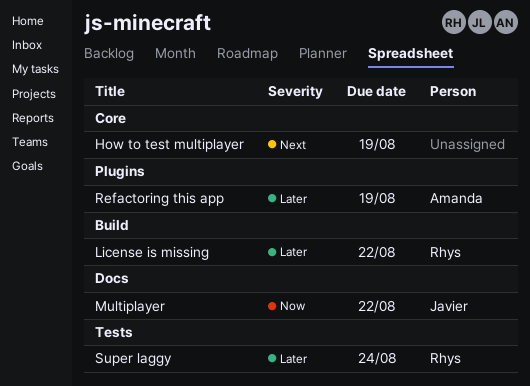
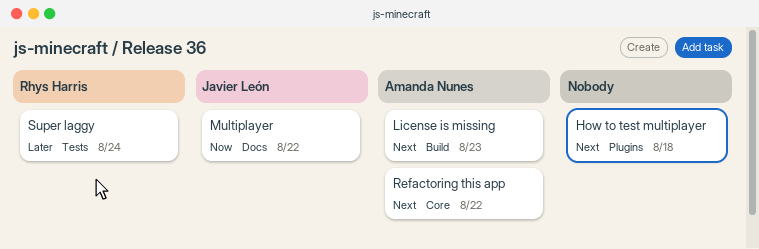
How to test multiplayer, label: Core -> Plugins
How to test multiplayer, due: Aug 19 -> Aug 18
License is missing, owner: Rhys Harris -> Amanda Nunes
License is missing, priority: Later -> Next
License is missing, due: Aug 22 -> Aug 23
Refactoring this app, priority: Later -> Next
Refactoring this app, label: Plugins -> Core
Refactoring this app, due: Aug 19 -> Aug 22

